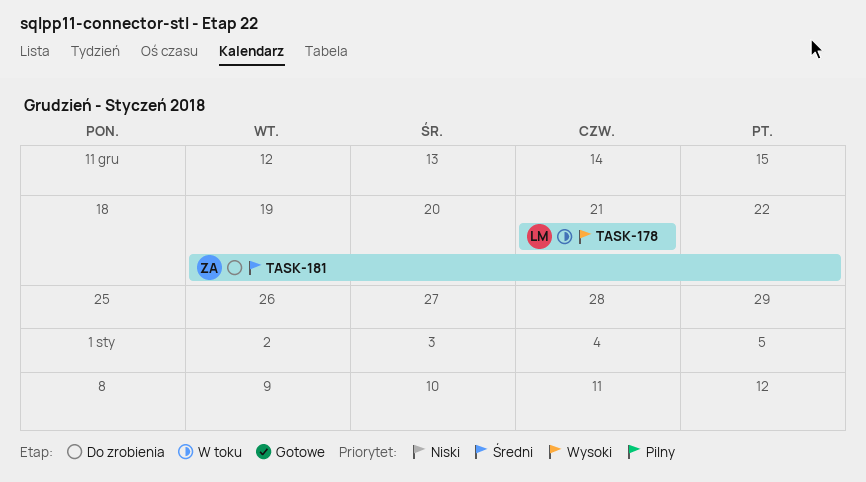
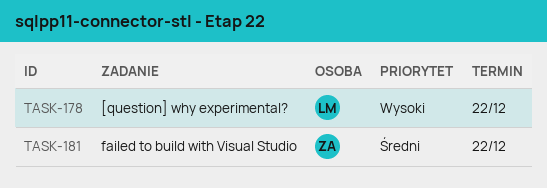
TASK-178, due: Dec 21 -> Dec 22

